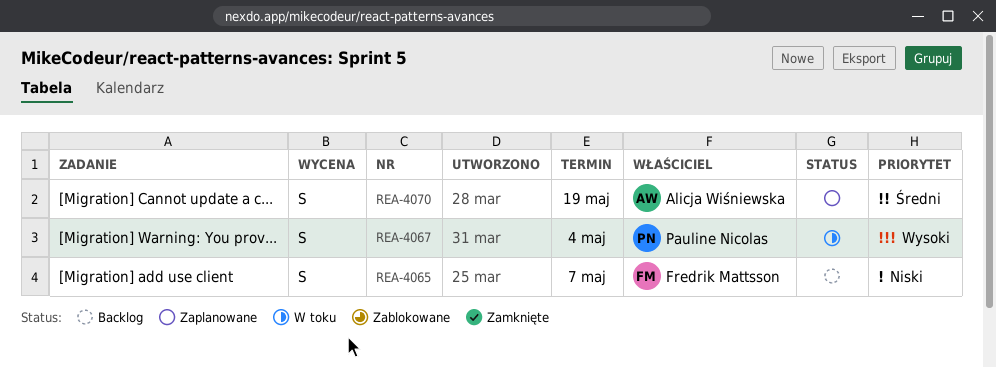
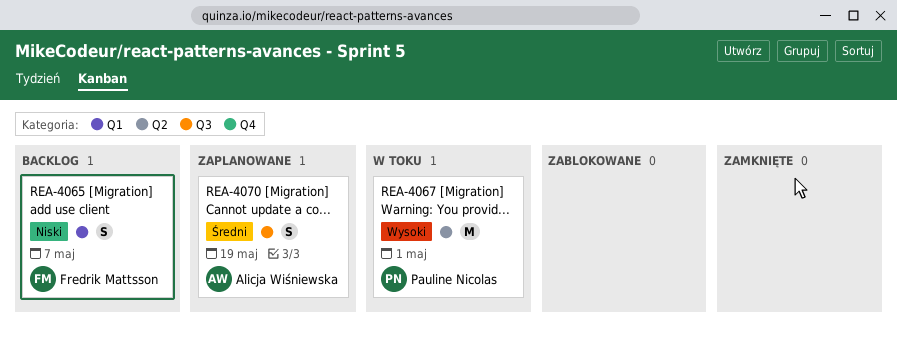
REA-4067, estimate: S -> M
REA-4067, due: May 4 -> May 1

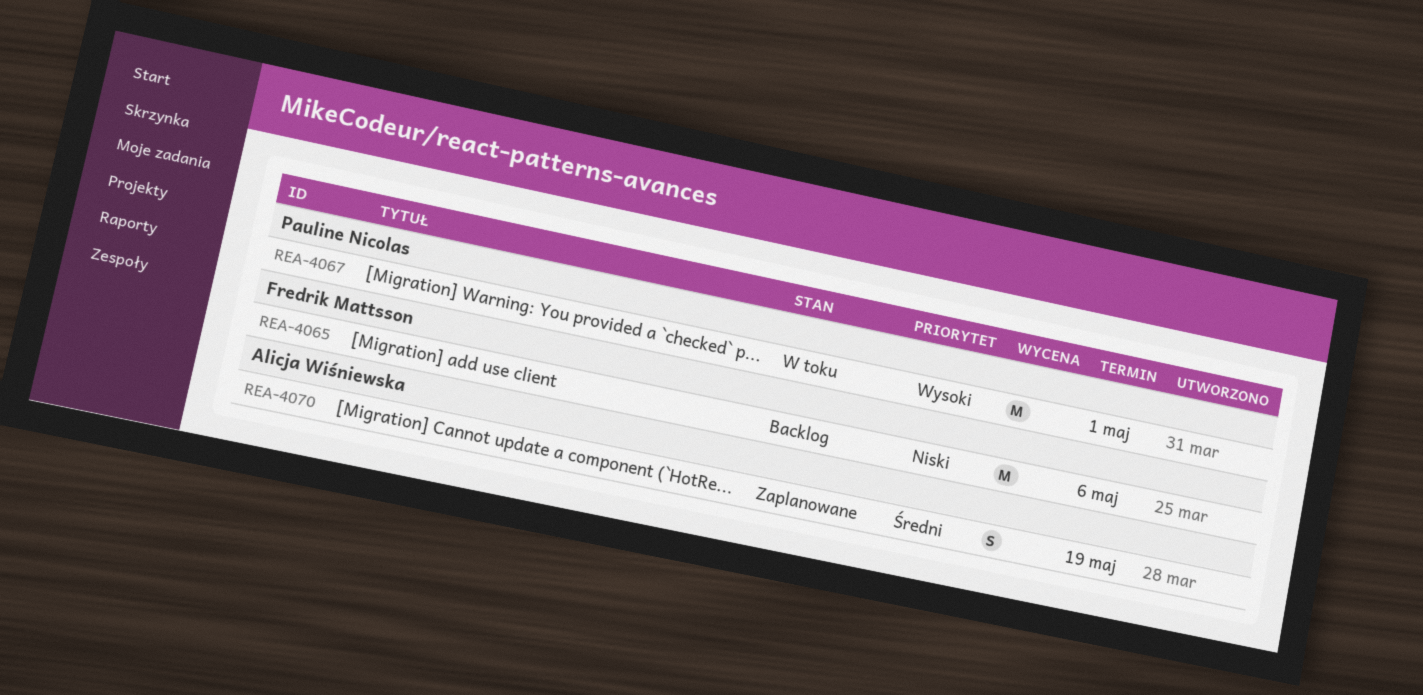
REA-4065, estimate: S -> M
REA-4065, due: May 7 -> May 6

